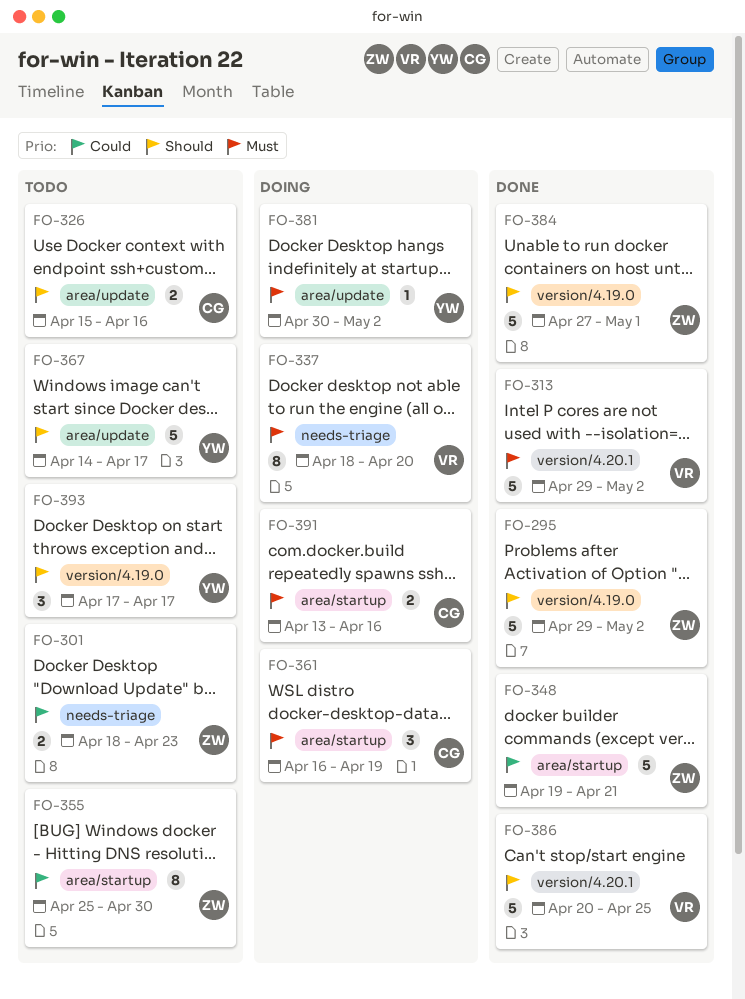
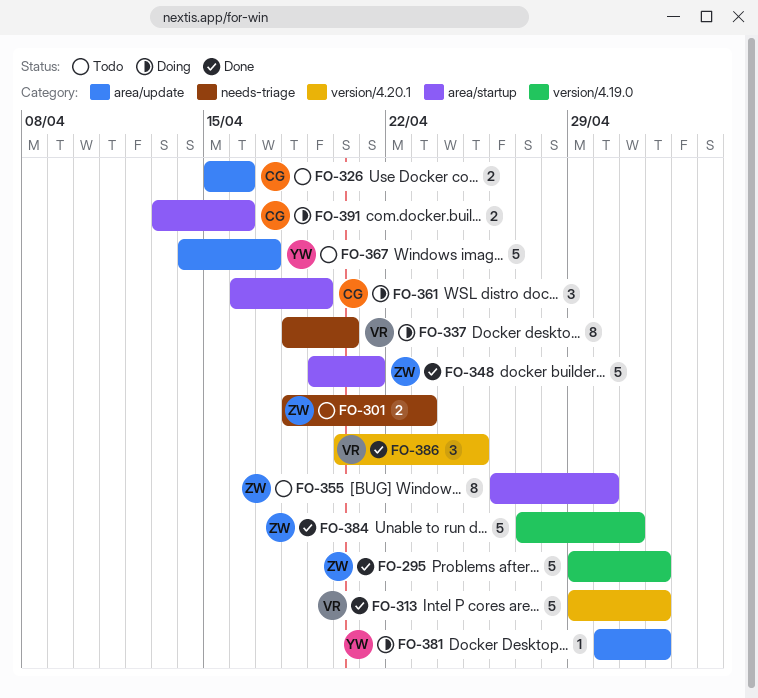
FO-355, start: Apr 25 -> Apr 26
FO-386, estimate: 5 -> 3
FO-393: present -> none

